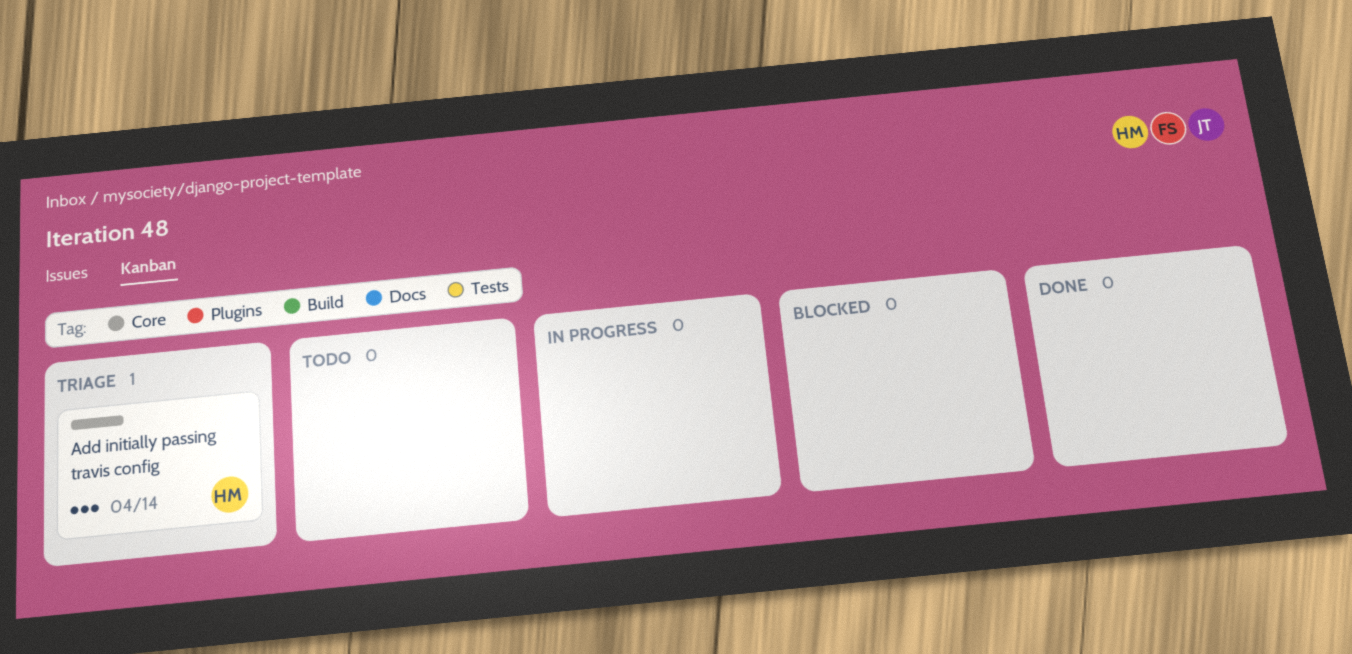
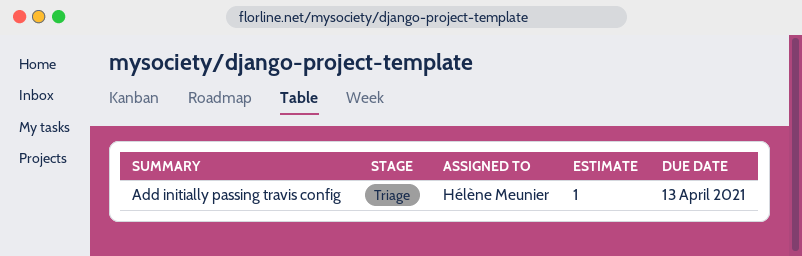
Add initially passing travis config, estimate: 3 -> 1
Add initially passing travis config, due: Apr 14 -> Apr 13

